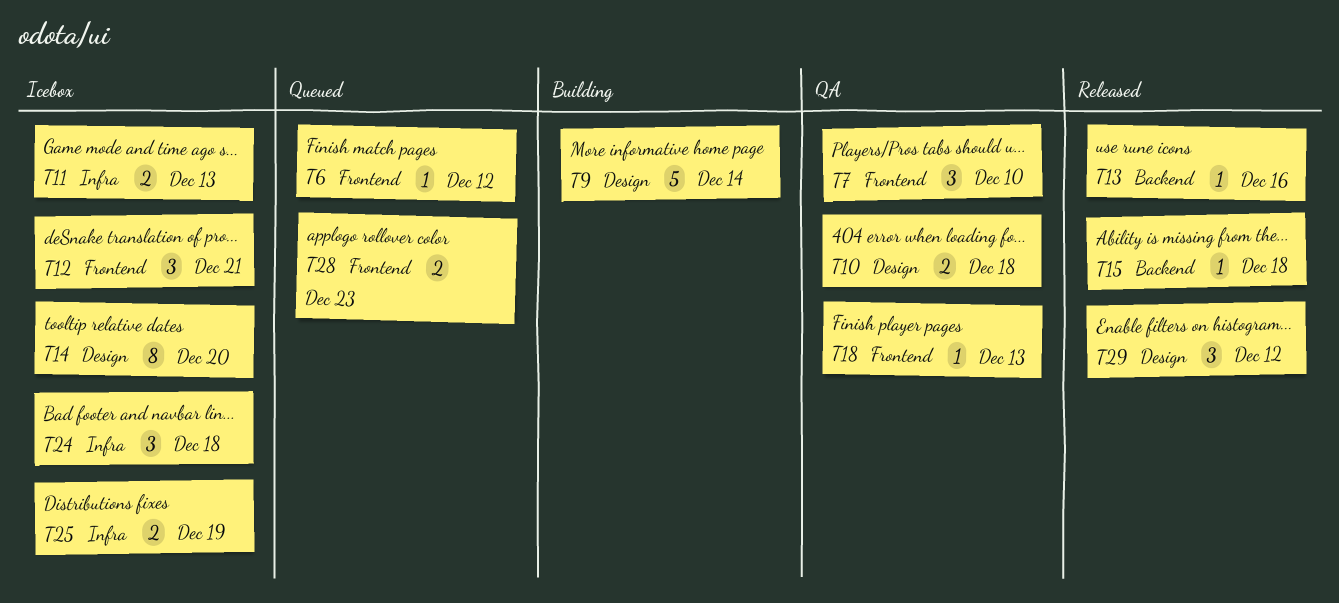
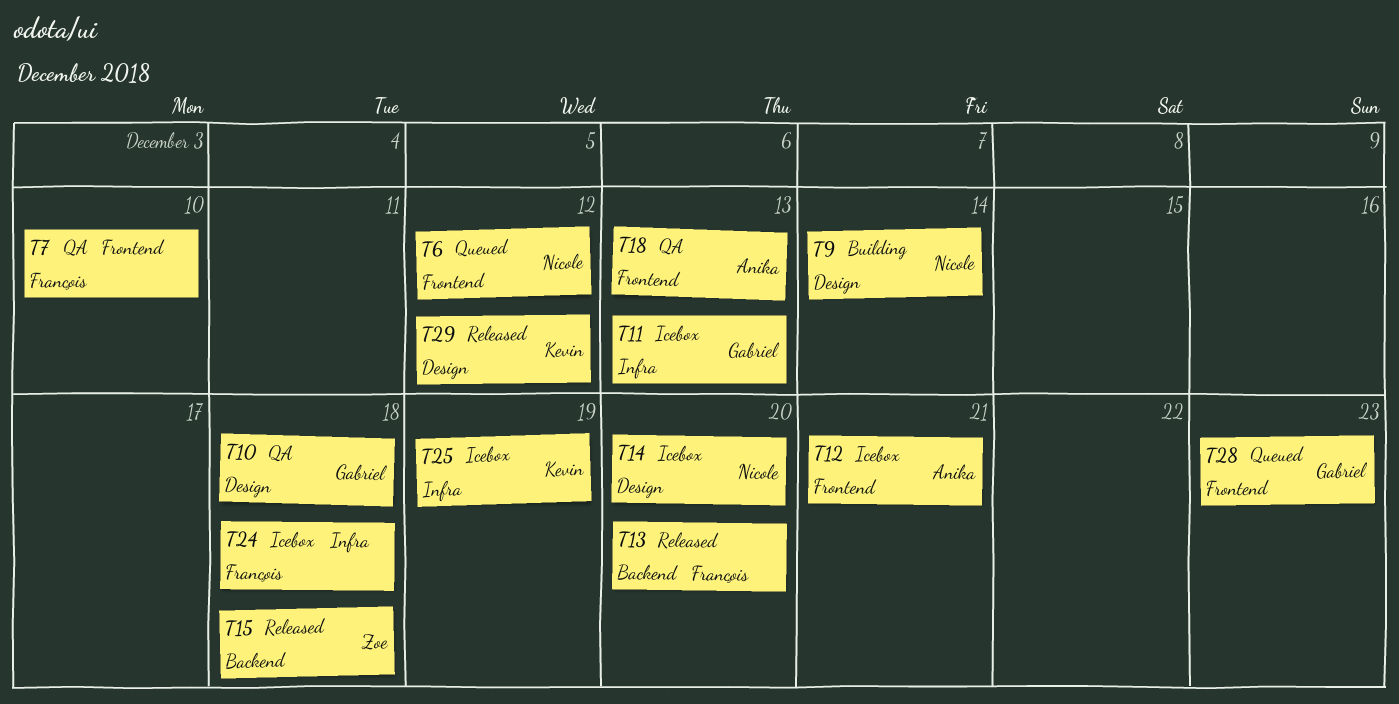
T13, due: Dec 16 -> Dec 20

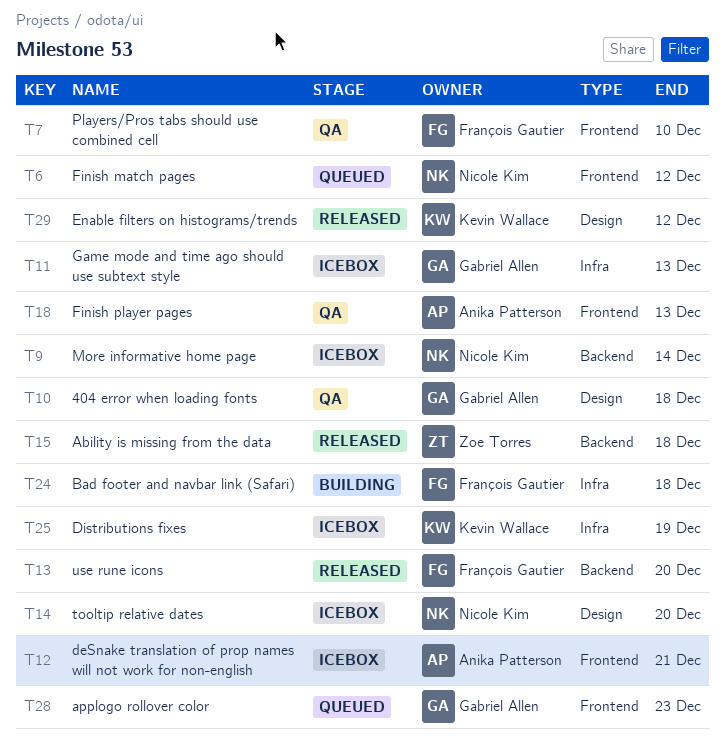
T9, status: Building -> Icebox
T9, label: Design -> Backend
T24, status: Icebox -> Building

